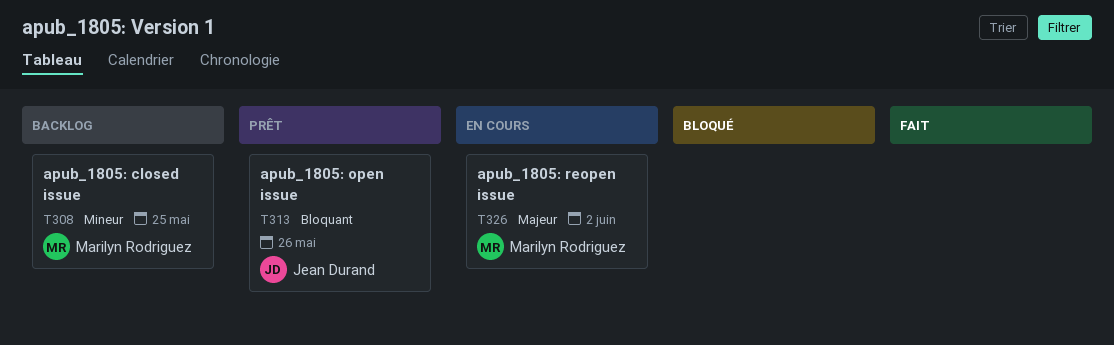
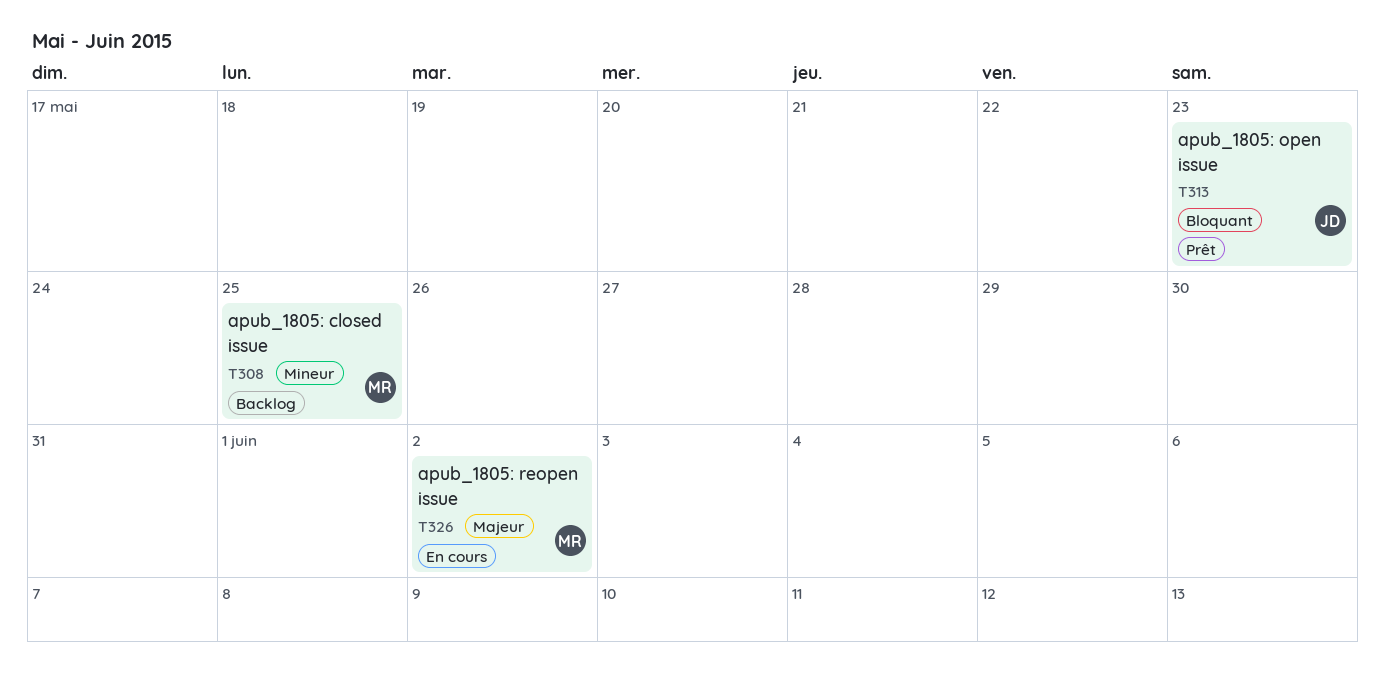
T313, due: May 26 -> May 23

